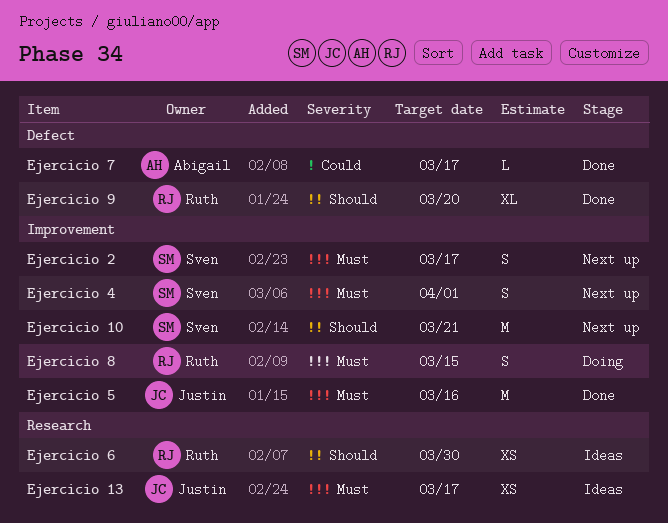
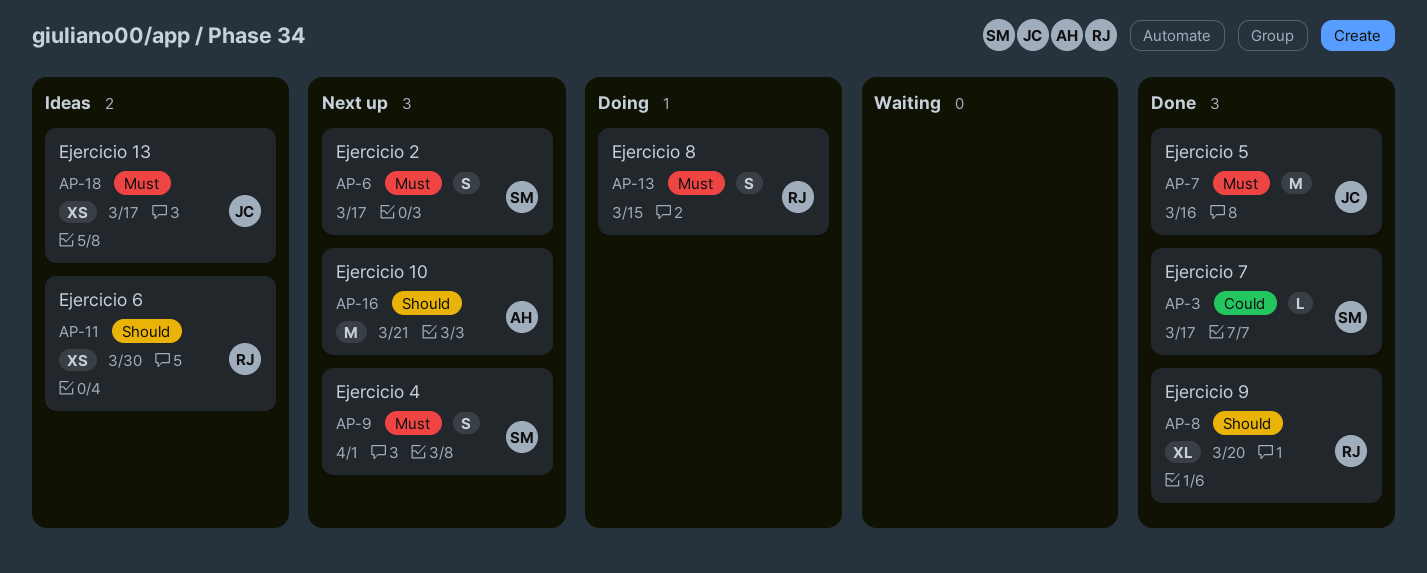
Ejercicio 10, owner: Sven -> Abigail
Ejercicio 7, owner: Abigail -> Sven

